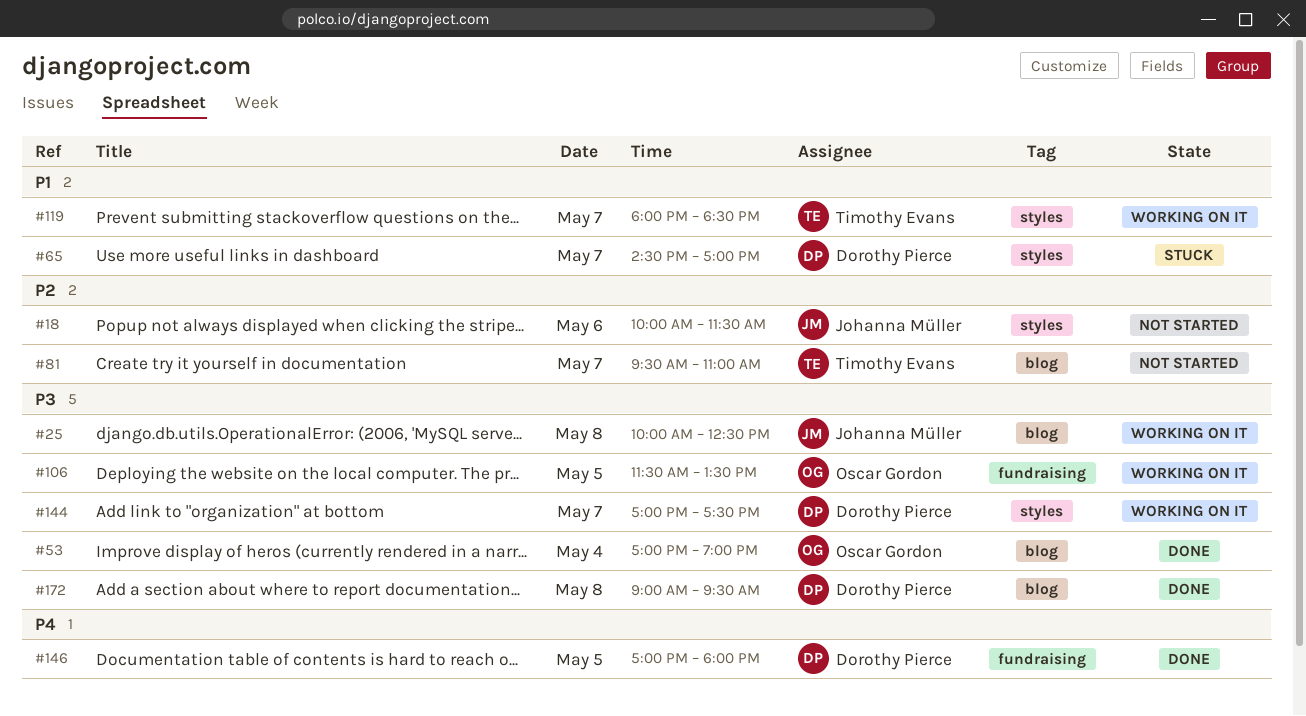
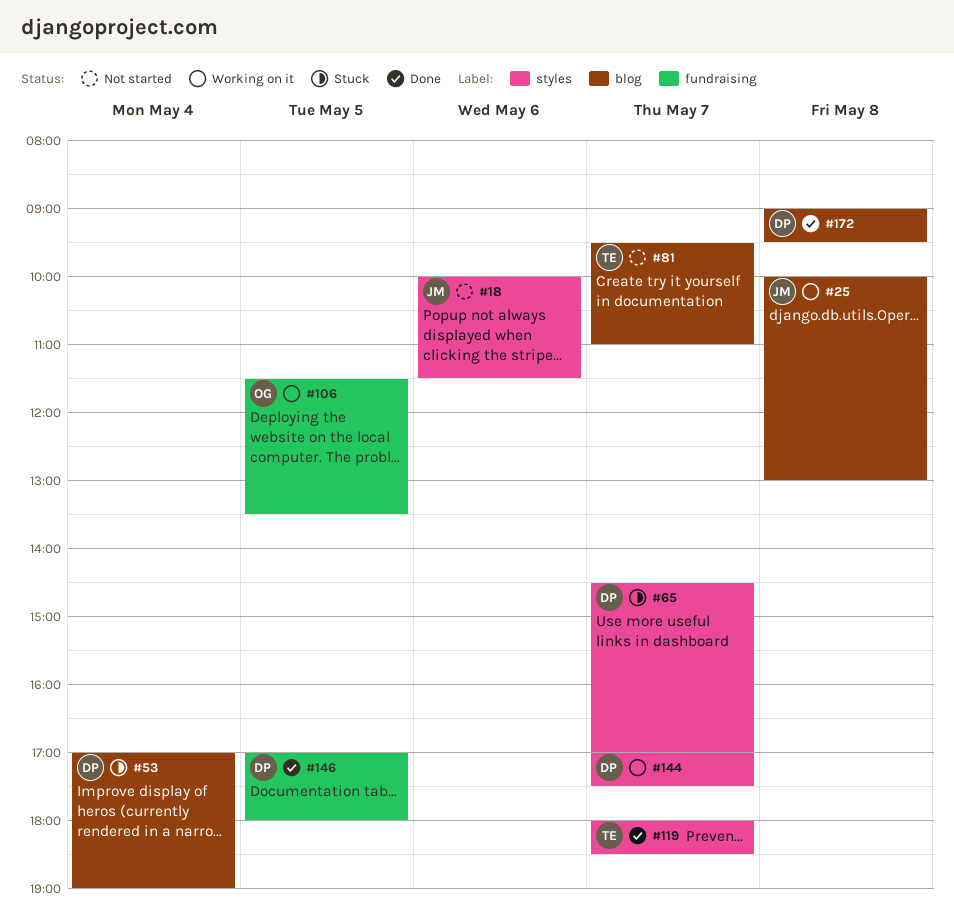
#25, ends: 12:30 -> 13:00
#53, status: Done -> Stuck
#53, owner: Oscar Gordon -> Dorothy Pierce
#119, status: Working on it -> Done

